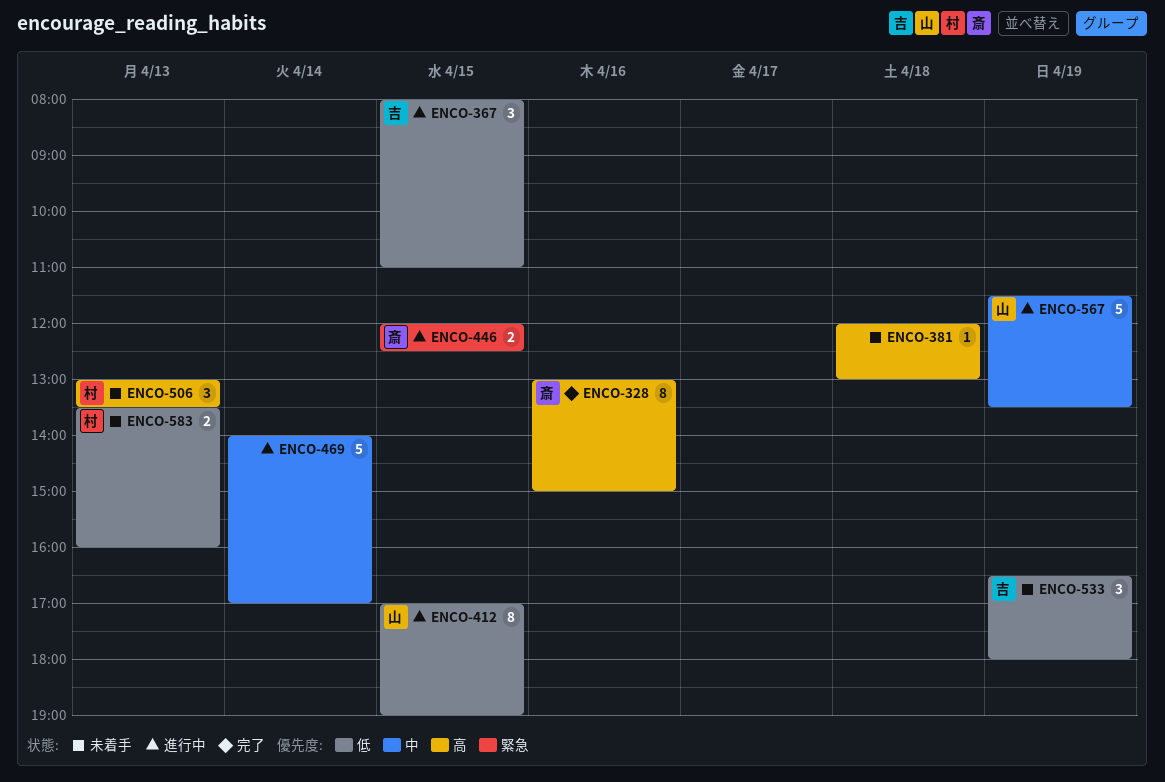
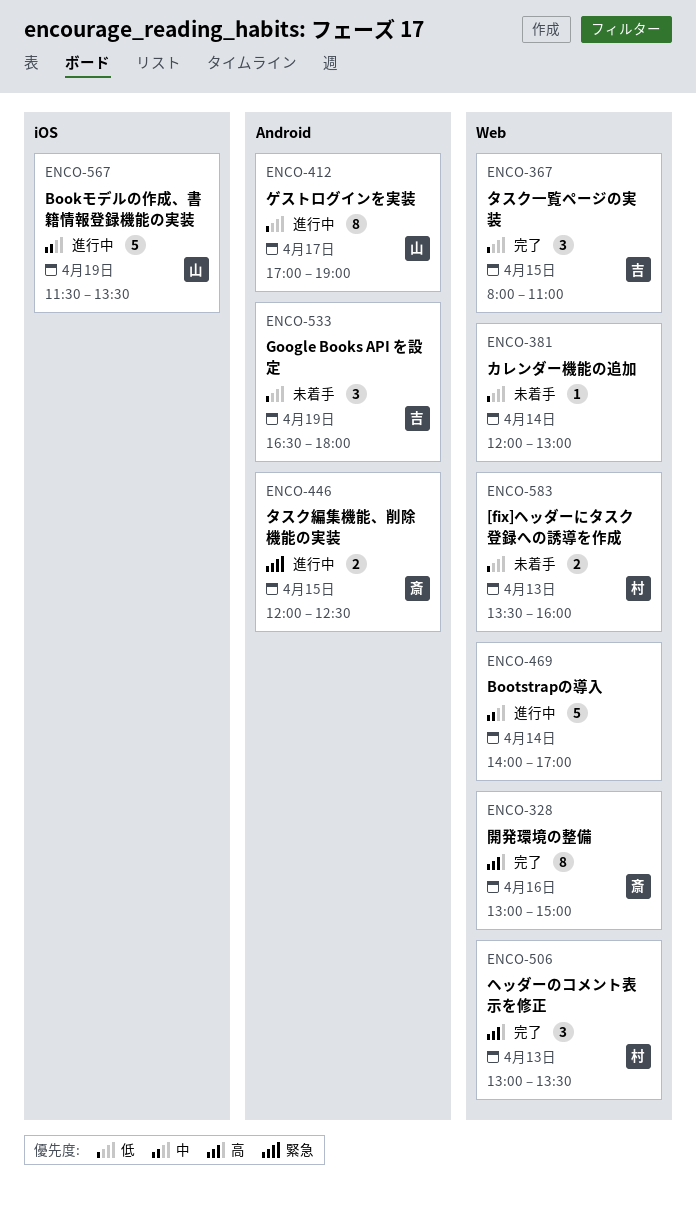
ENCO-367, status: 進行中 -> 完了
ENCO-381, priority: 高 -> 低
ENCO-381, day: Apr 18 -> Apr 14
ENCO-412, day: Apr 15 -> Apr 17
ENCO-506, status: 未着手 -> 完了

